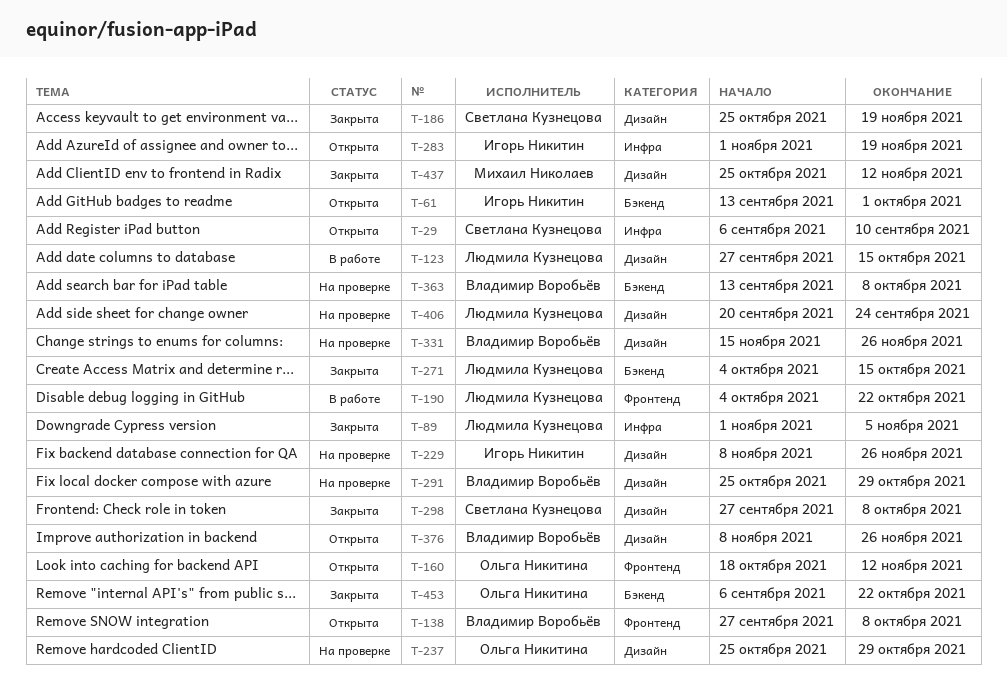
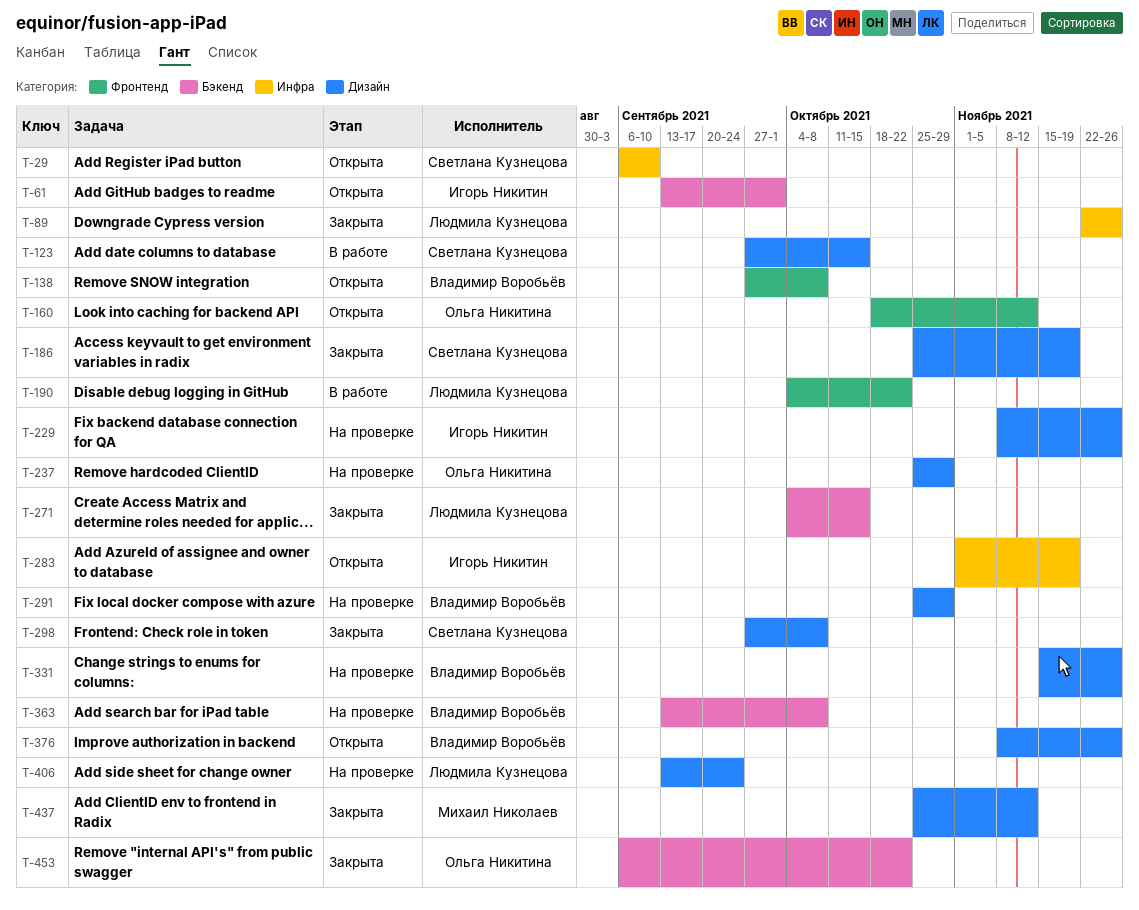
T-89, start: Nov 1 -> Nov 22
T-89, due: Nov 5 -> Nov 26
T-123, owner: Людмила Кузнецова -> Светлана Кузнецова
T-406, start: Sep 20 -> Sep 13

